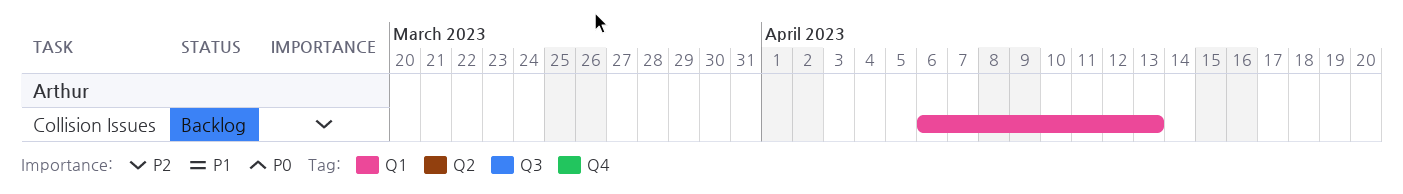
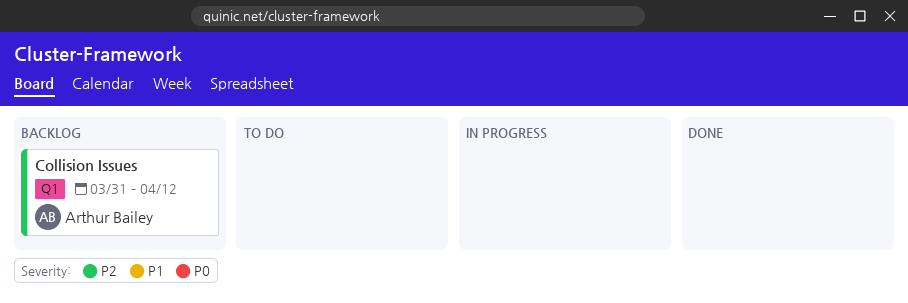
Collision Issues, start: Apr 6 -> Mar 31
Collision Issues, due: Apr 13 -> Apr 12

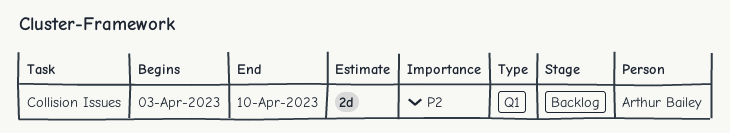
Collision Issues, start: Mar 31 -> Apr 3
Collision Issues, due: Apr 12 -> Apr 10

